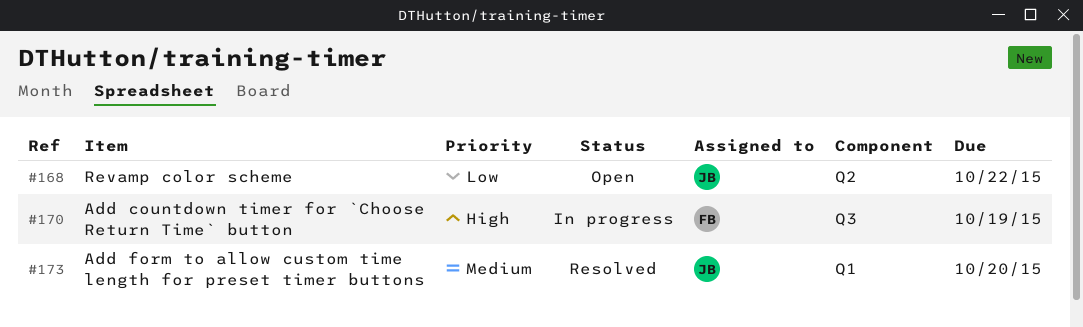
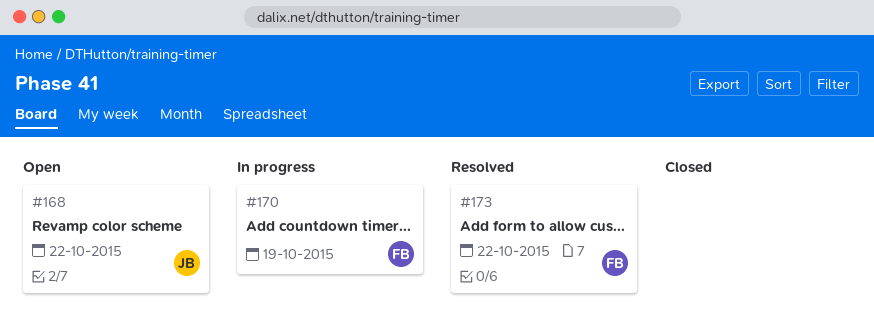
#173, owner: JB -> FB
#173, due: Oct 20 -> Oct 22

